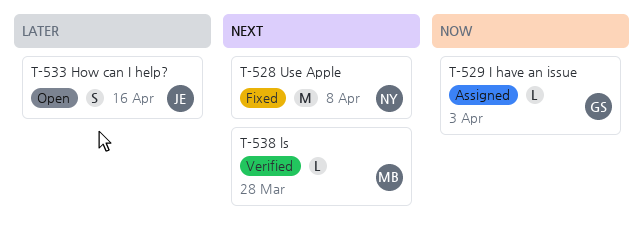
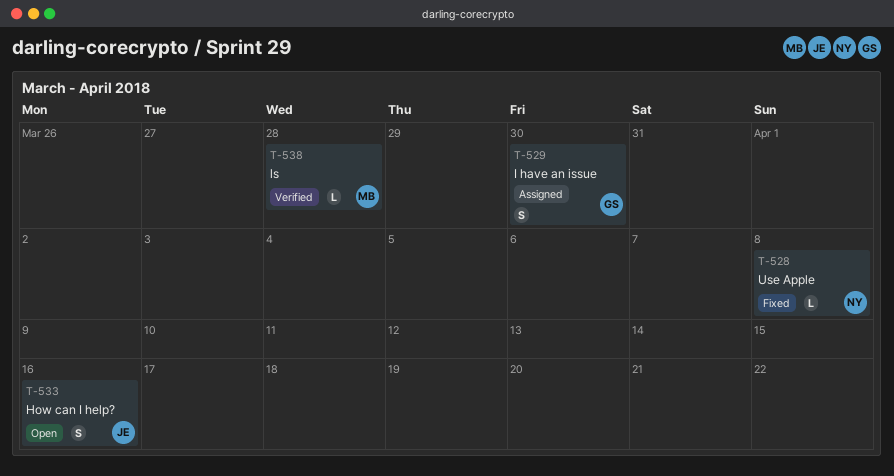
T-528, estimate: M -> L
T-529, estimate: L -> S
T-529, due: Apr 3 -> Mar 30

